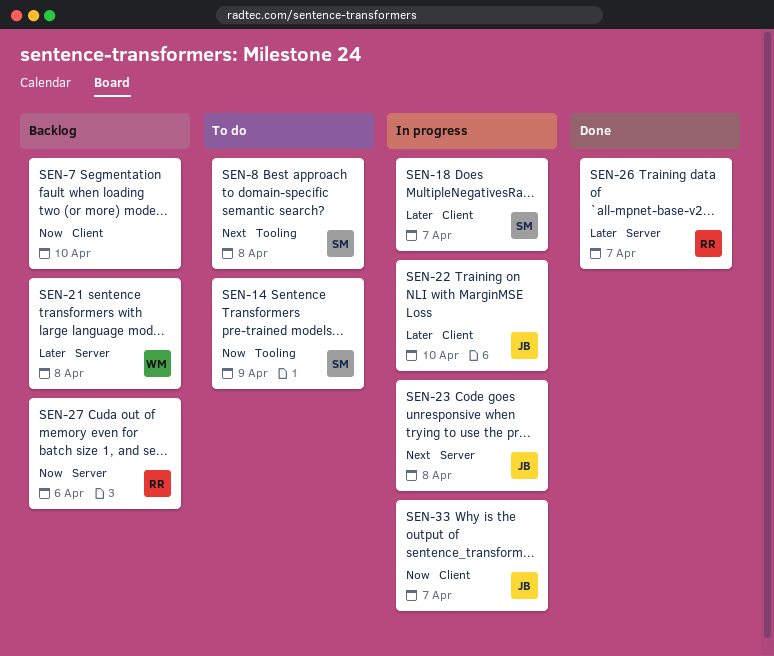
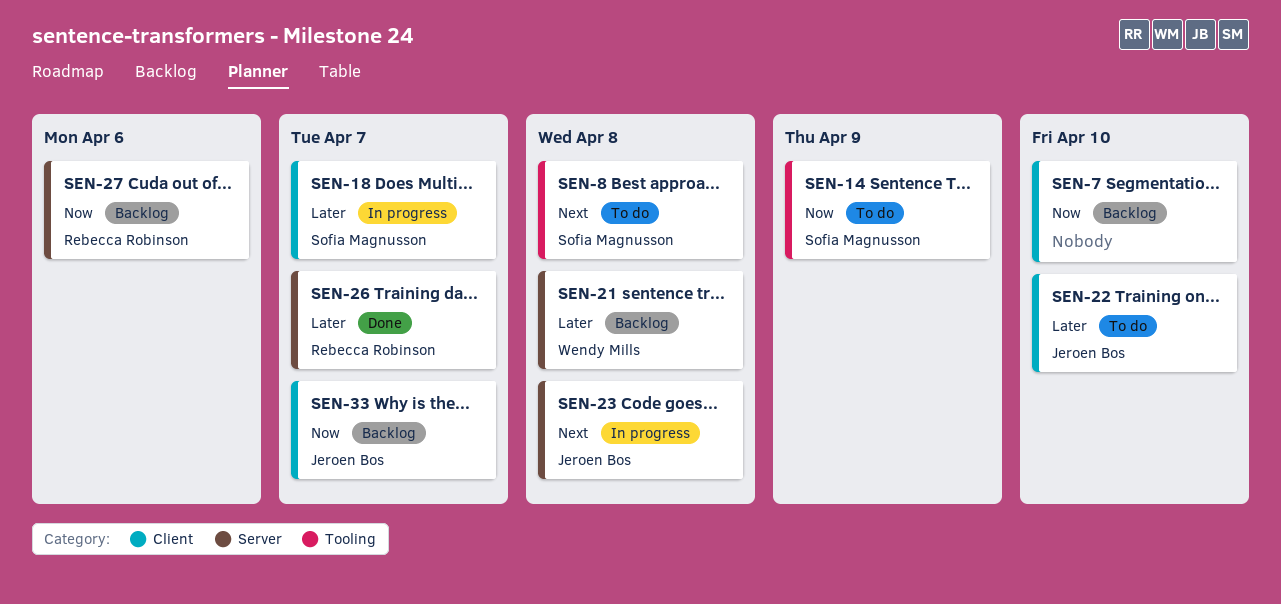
SEN-22, status: In progress -> To do
SEN-33, status: In progress -> Backlog

